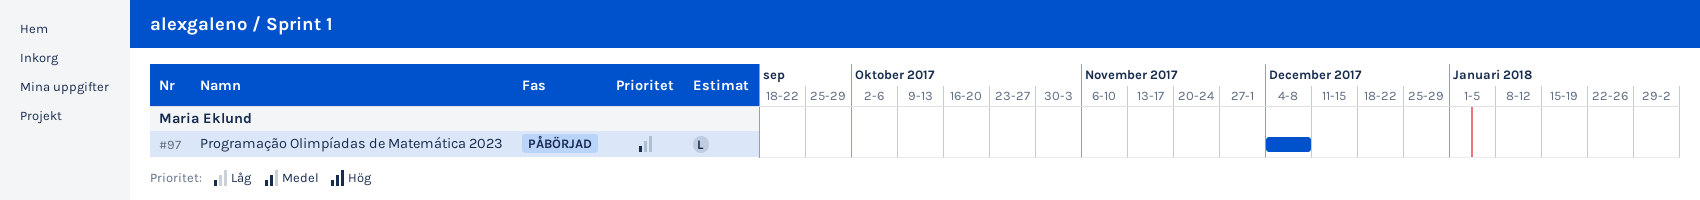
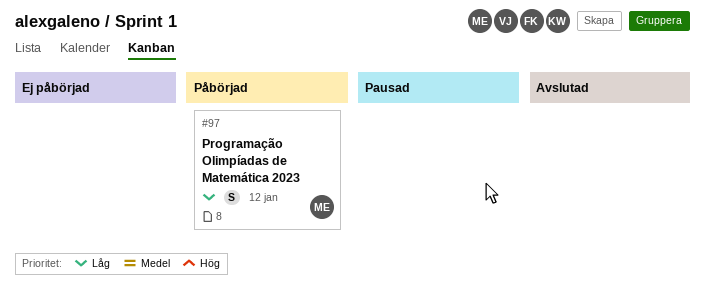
#97, estimate: L -> S
#97, due: Dec 8 -> Jan 12

